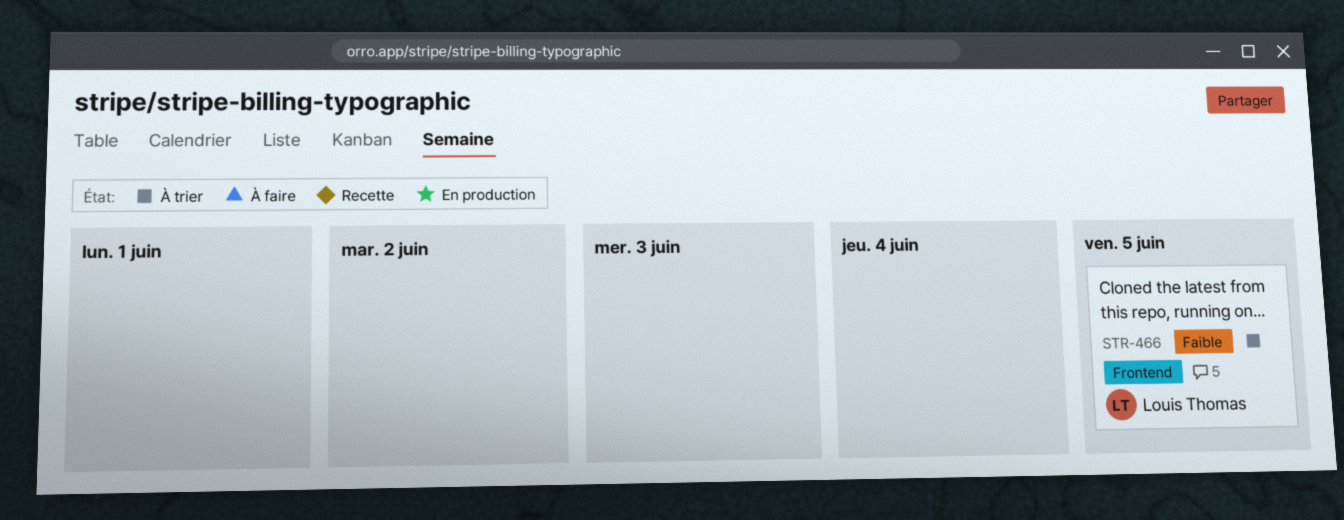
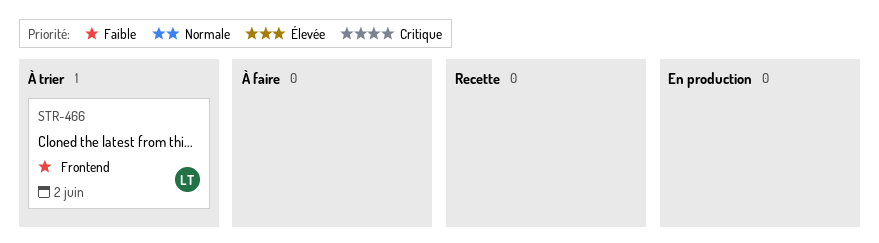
STR-466, due: Jun 5 -> Jun 2

